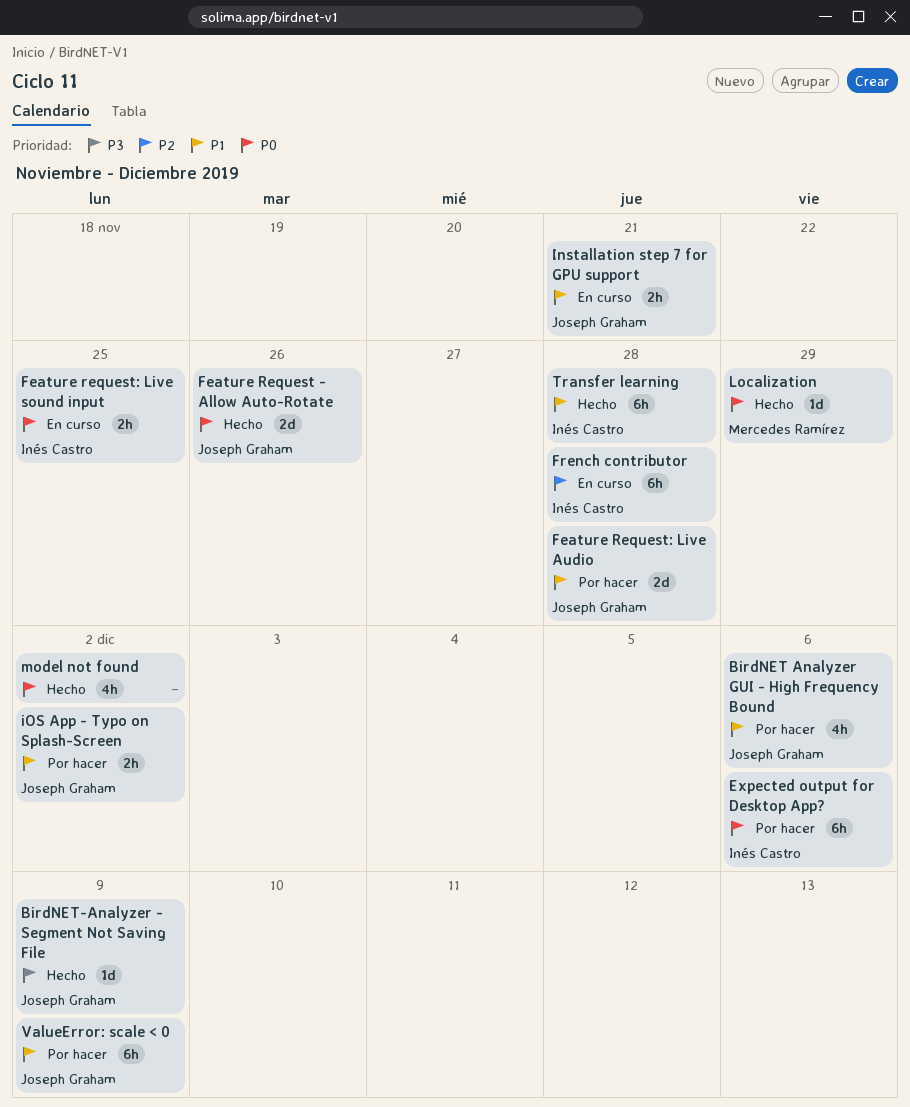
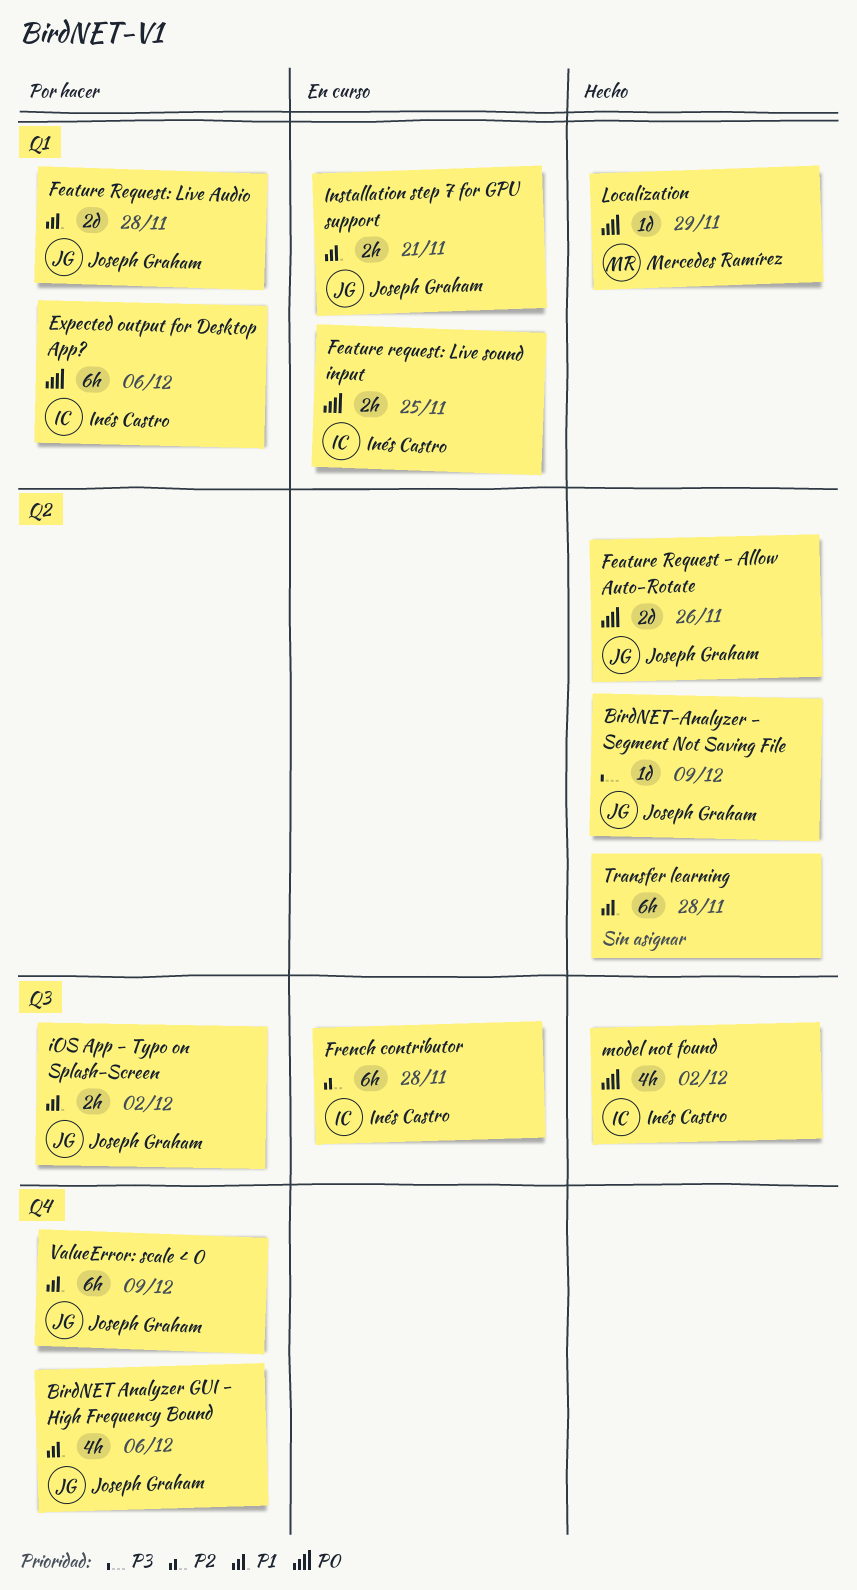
model not found, owner: none -> Inés Castro
Transfer learning, owner: Inés Castro -> none

